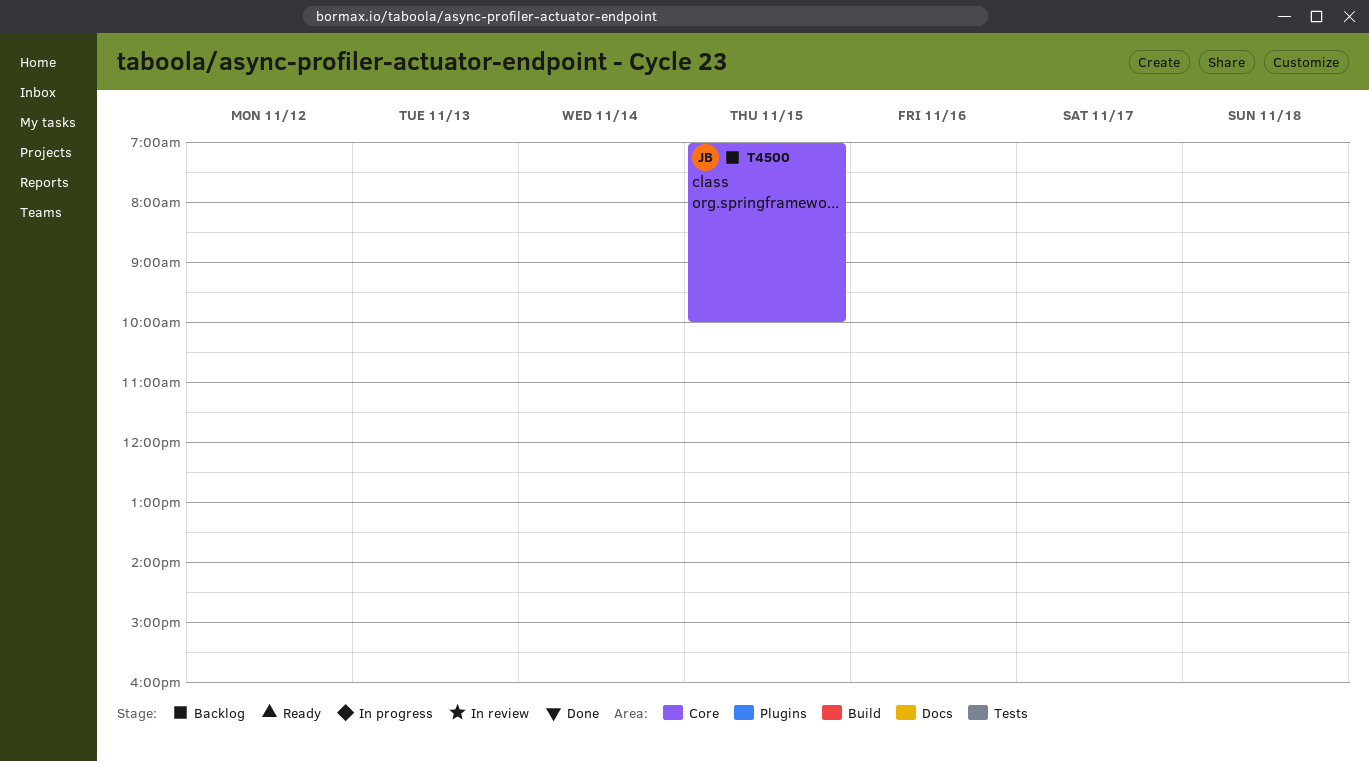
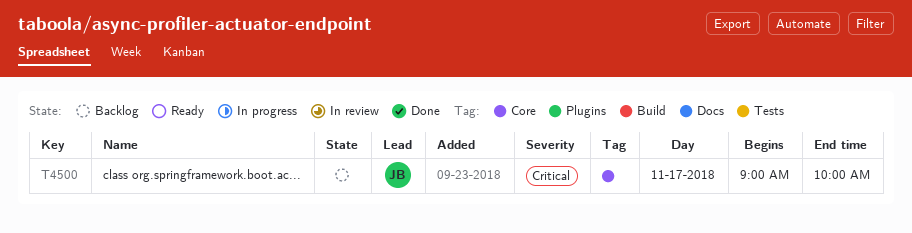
T4500, day: Nov 15 -> Nov 17
T4500, begins: 07:00 -> 09:00

